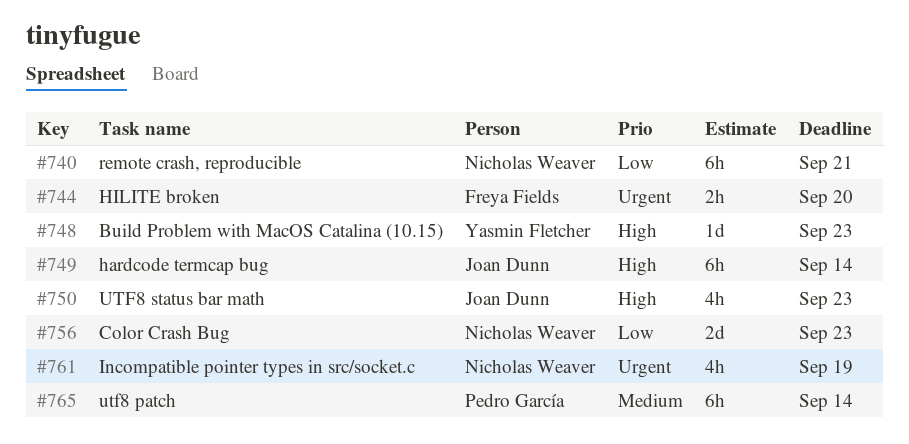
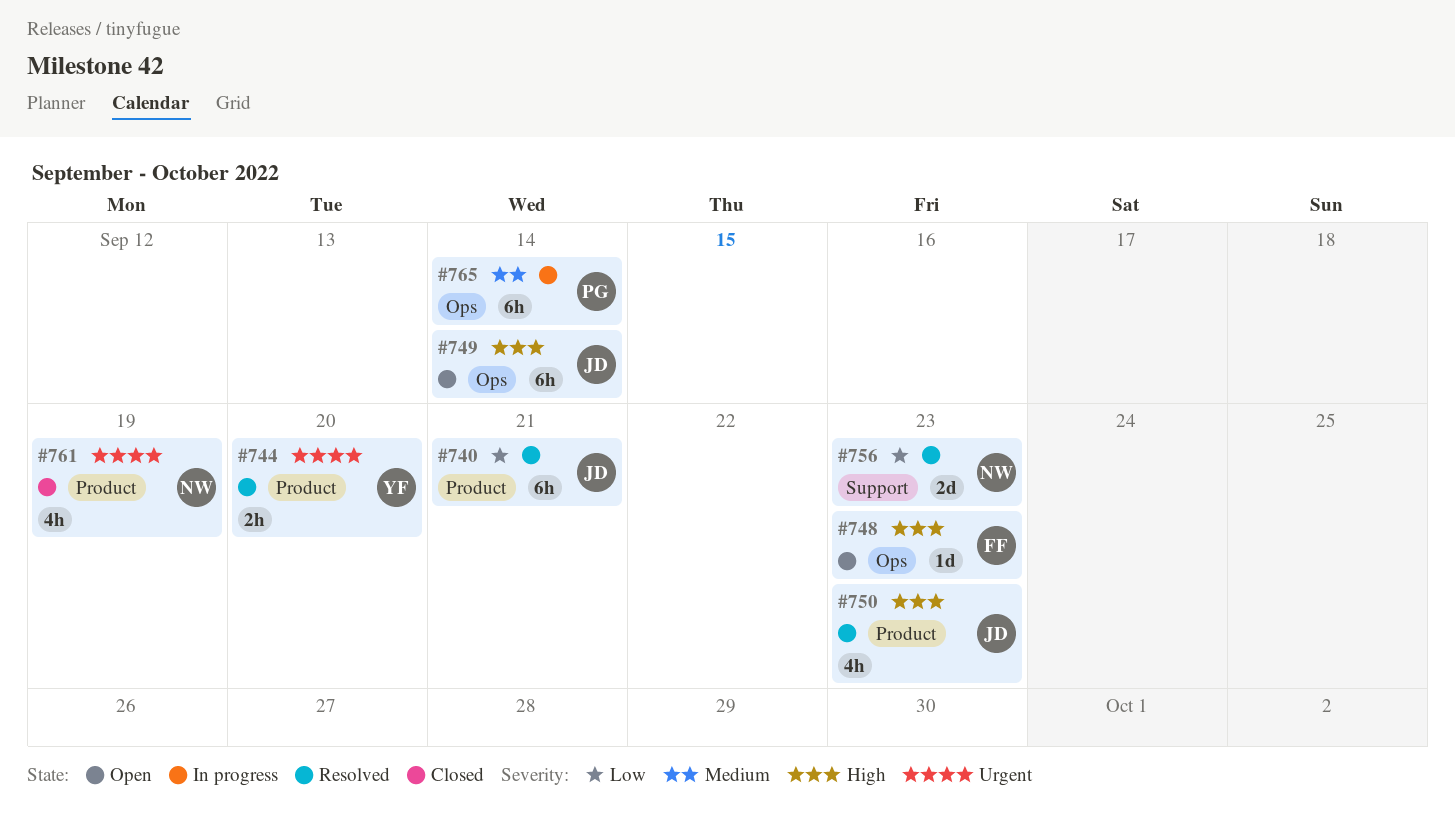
#740, owner: Nicholas Weaver -> Joan Dunn
#744, owner: Freya Fields -> Yasmin Fletcher
#748, owner: Yasmin Fletcher -> Freya Fields

